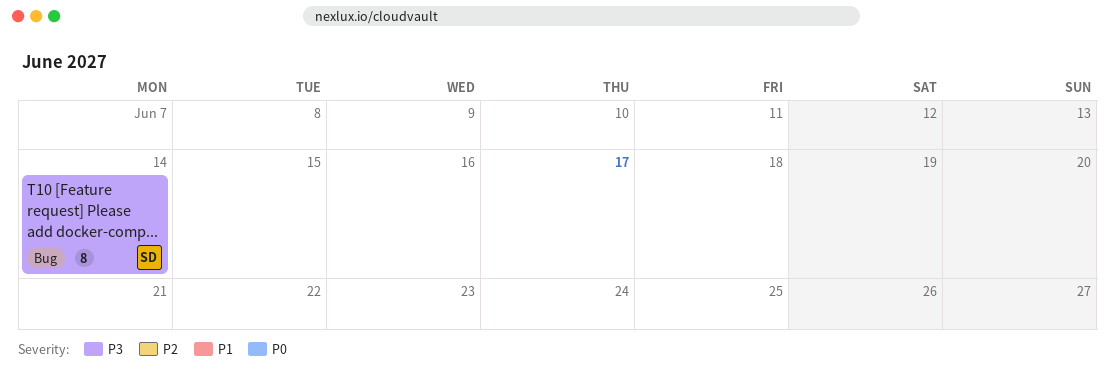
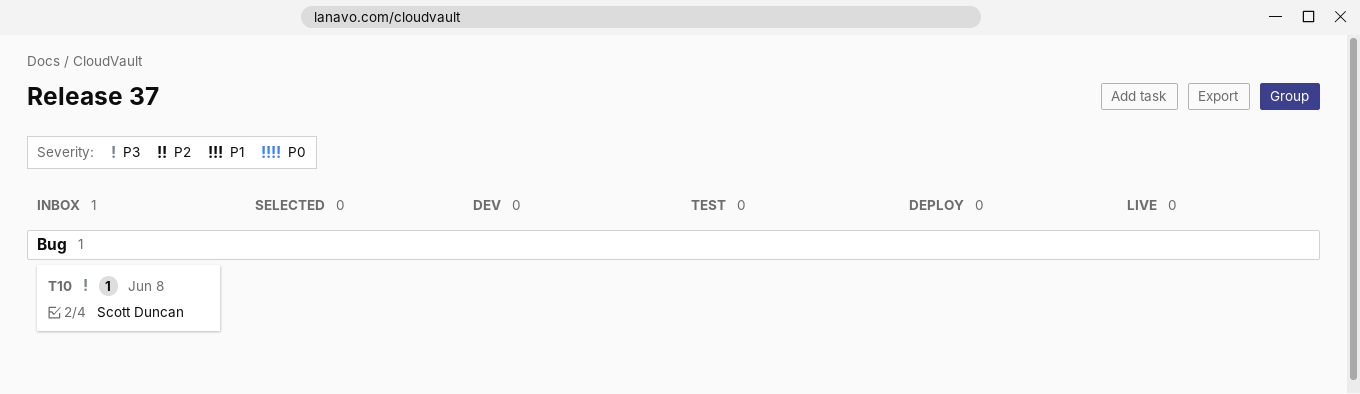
T10, estimate: 8 -> 1
T10, due: Jun 14 -> Jun 8

